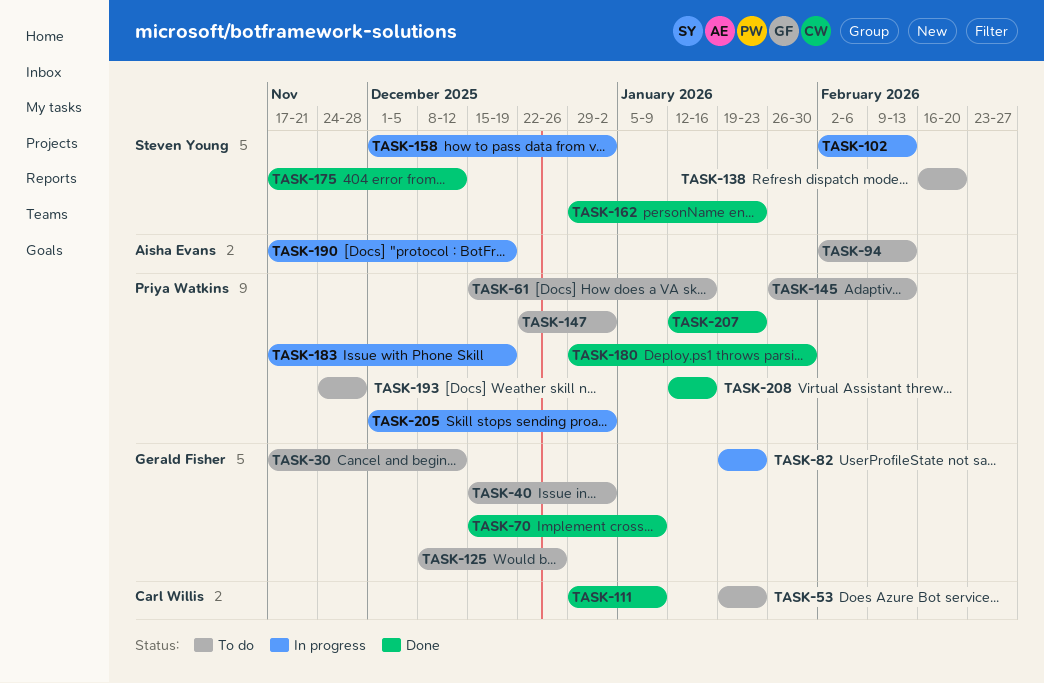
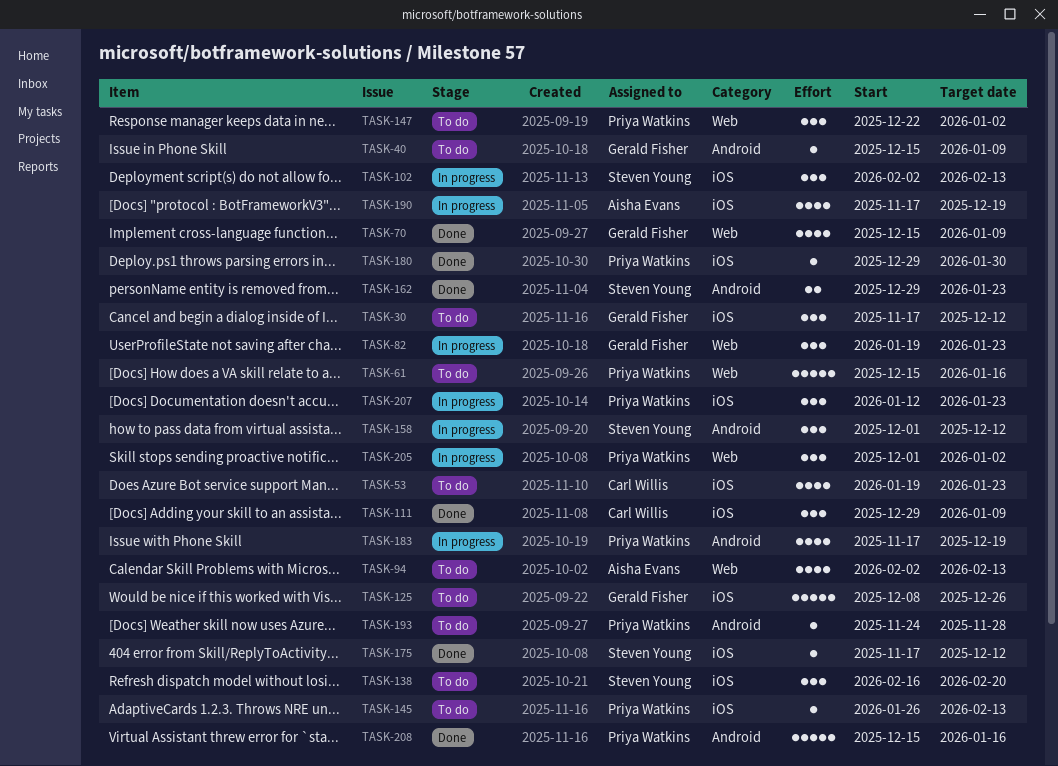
TASK-40, due: Jan 2 -> Jan 9
TASK-158, due: Jan 2 -> Dec 12
TASK-207, status: Done -> In progress
TASK-208, start: Jan 12 -> Dec 15

